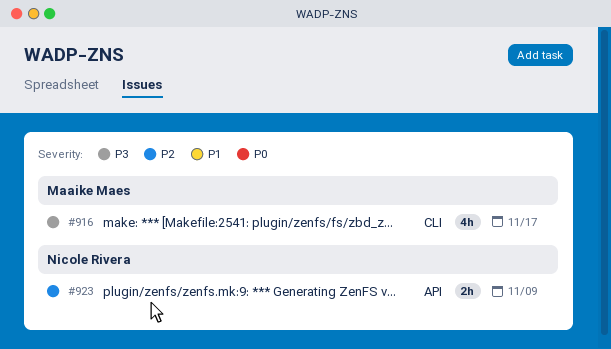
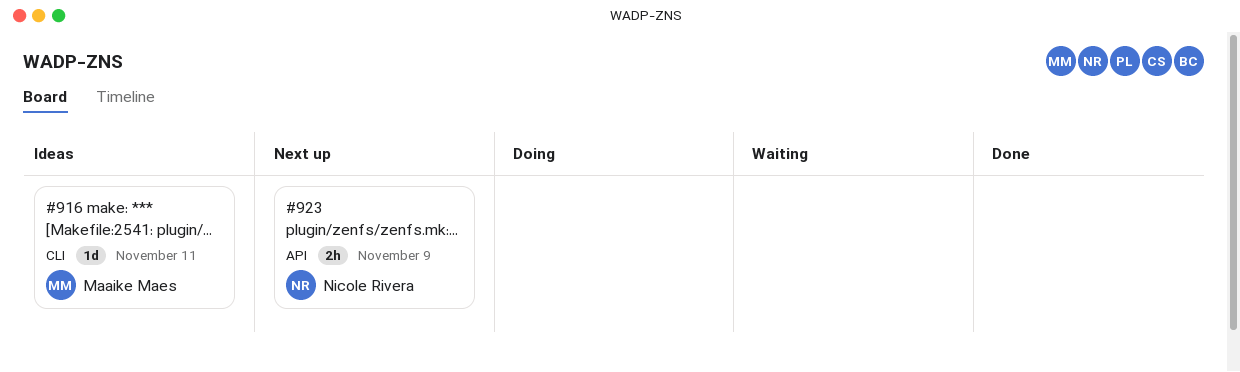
#916, estimate: 4h -> 1d
#916, due: Nov 17 -> Nov 11

